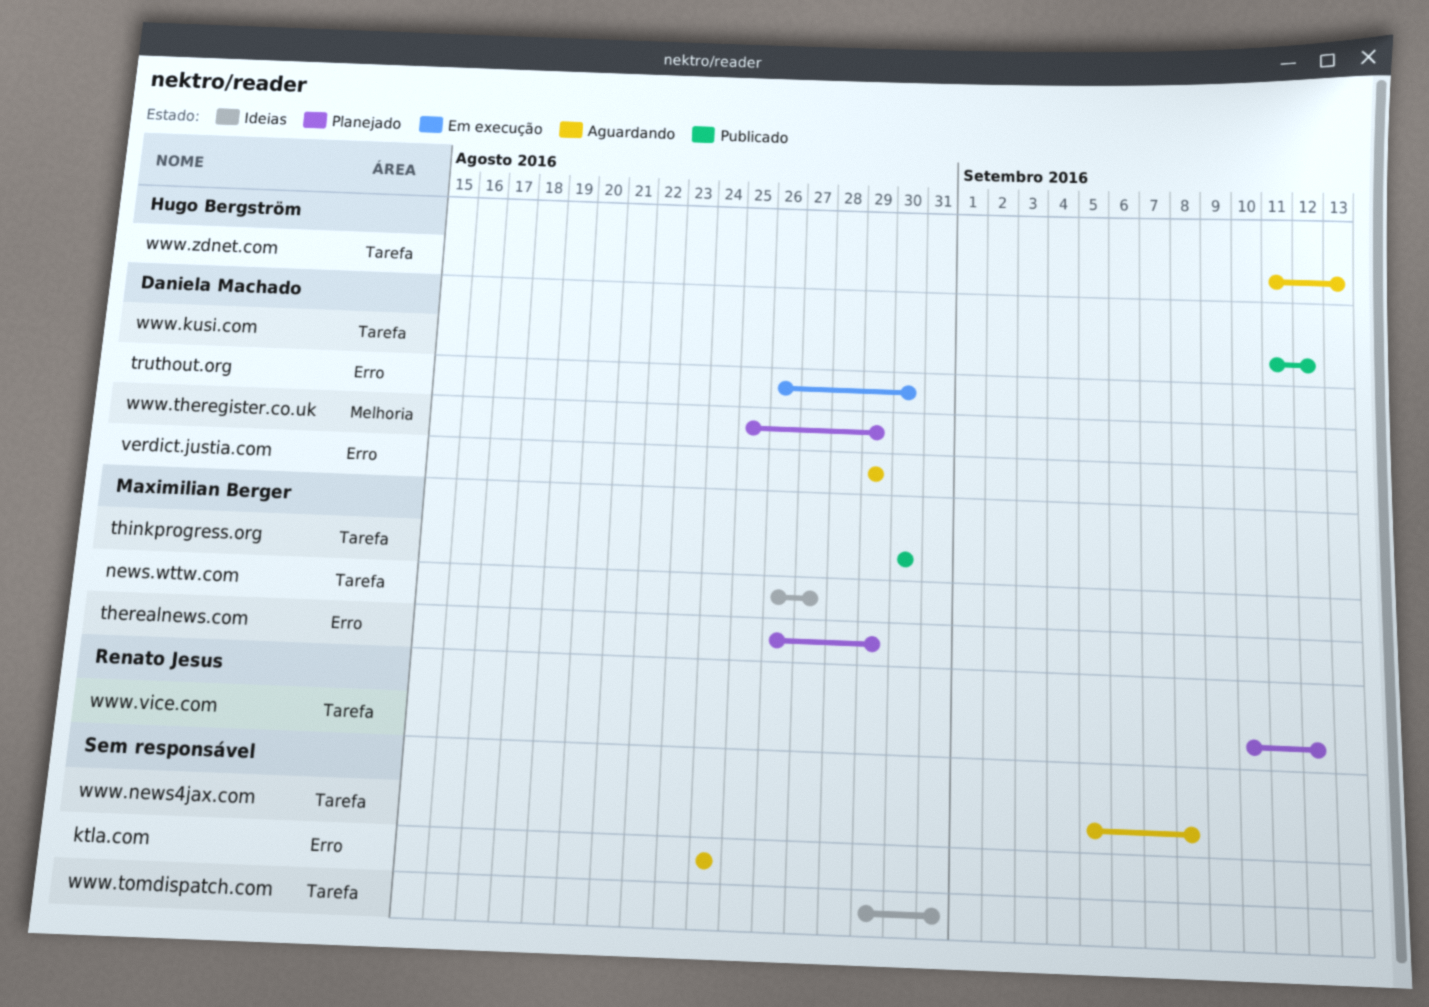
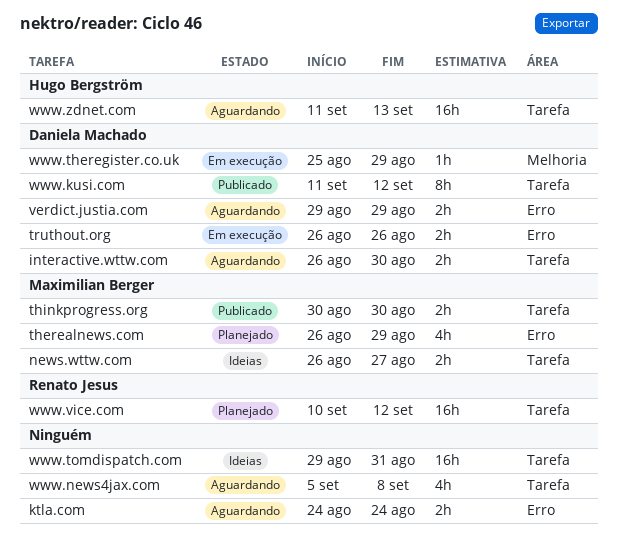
interactive.wttw.com: none -> present
truthout.org, due: Aug 30 -> Aug 26
www.theregister.co.uk, status: Planejado -> Em execução

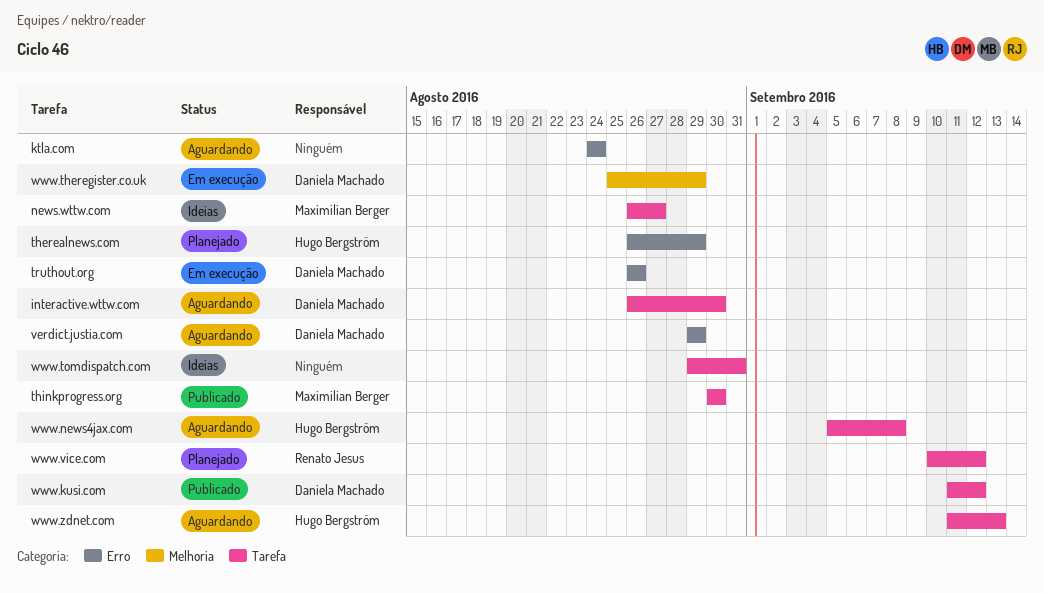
therealnews.com, owner: Maximilian Berger -> Hugo Bergström
www.news4jax.com, owner: none -> Hugo Bergström

